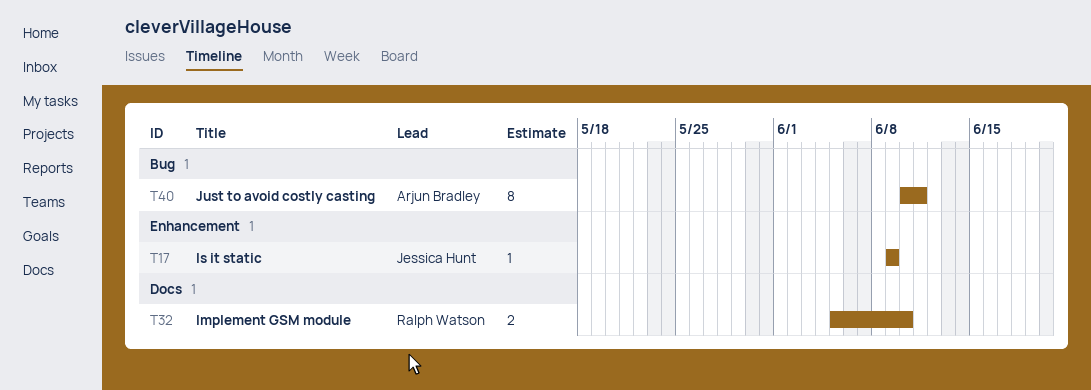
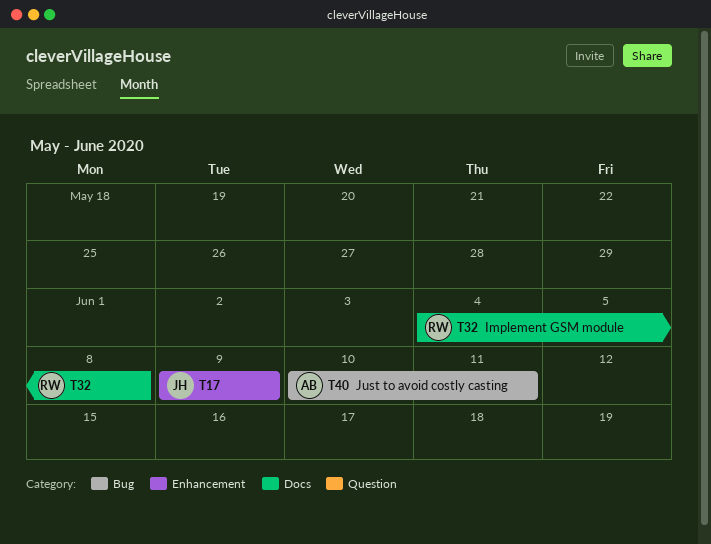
T32, start: Jun 5 -> Jun 4
T32, due: Jun 10 -> Jun 8

